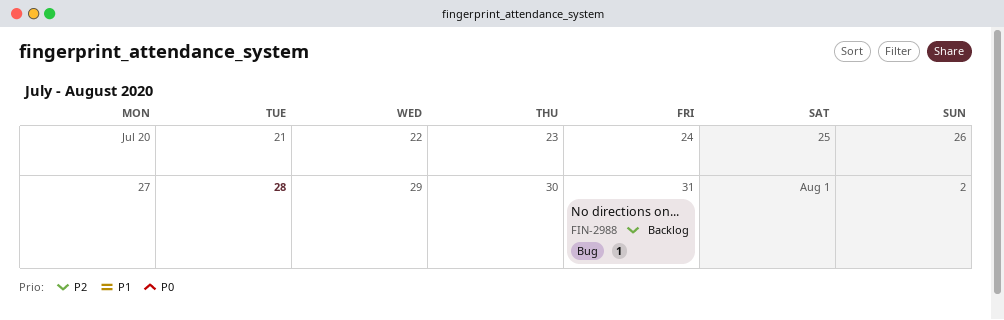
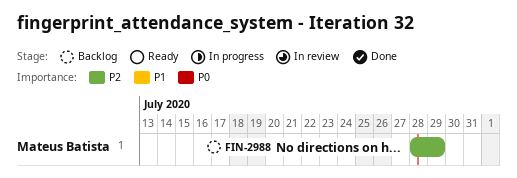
FIN-2988, due: Jul 31 -> Jul 29

